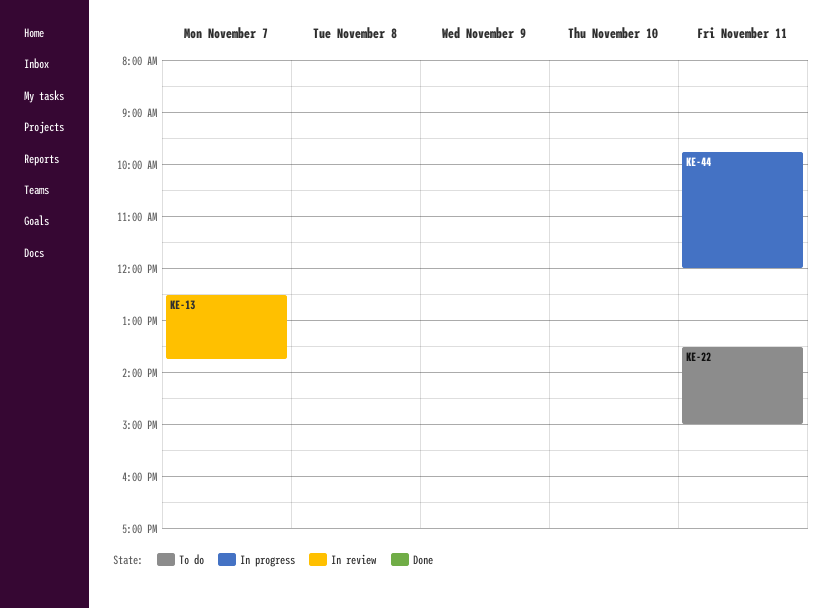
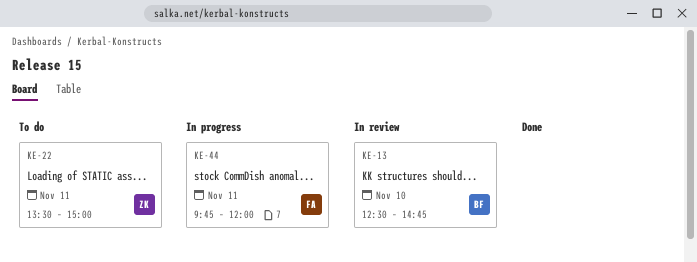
KE-13, day: Nov 7 -> Nov 10
KE-13, ends: 13:45 -> 14:45

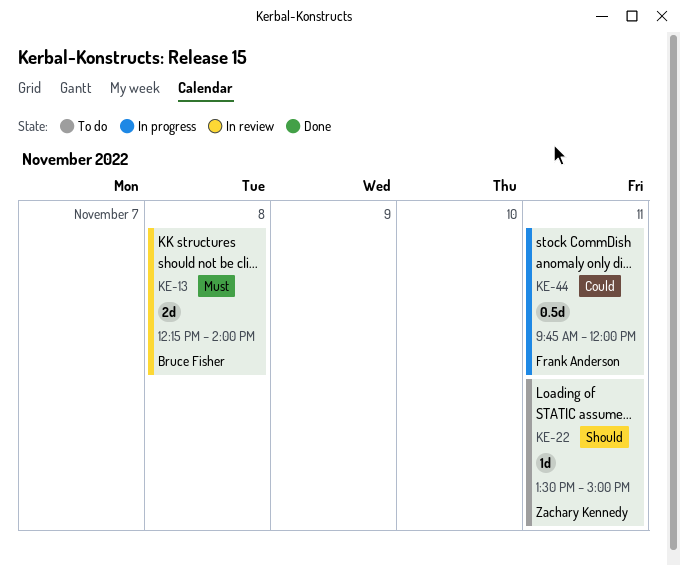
KE-13, day: Nov 10 -> Nov 8
KE-13, begins: 12:30 -> 12:15
KE-13, ends: 14:45 -> 14:00

